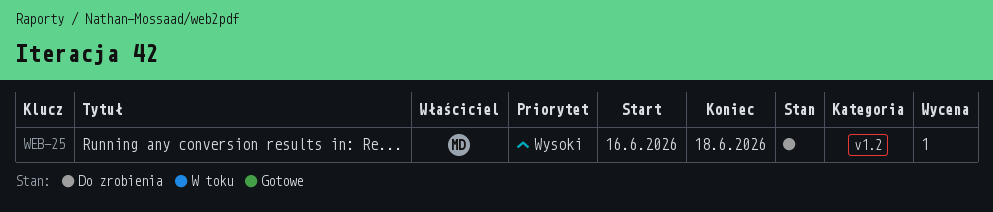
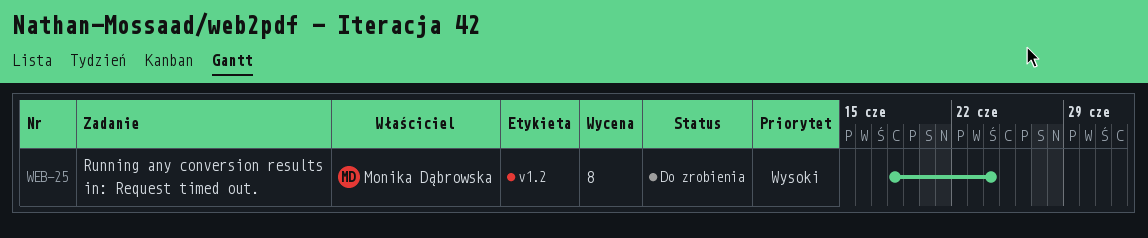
WEB-25, estimate: 1 -> 8
WEB-25, start: Jun 16 -> Jun 18
WEB-25, due: Jun 18 -> Jun 24

